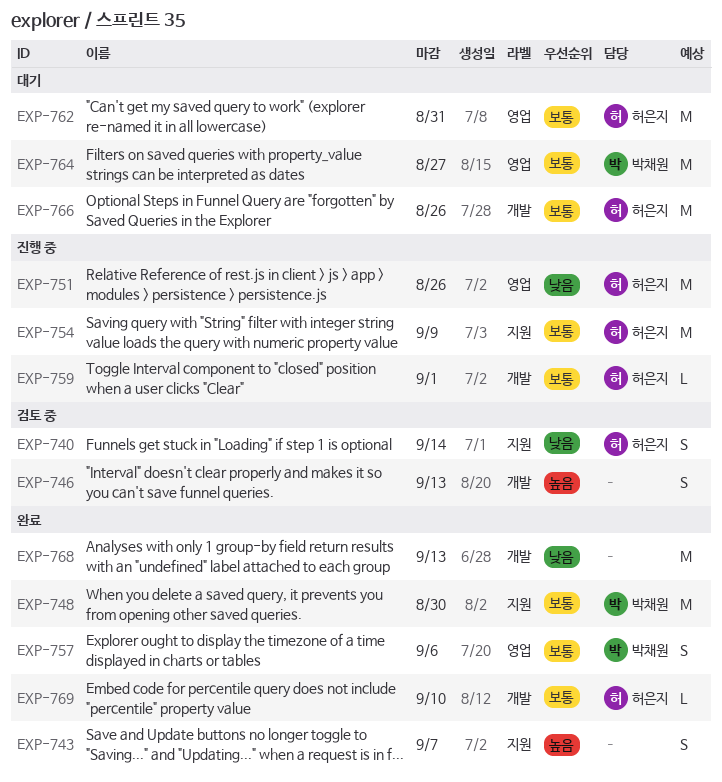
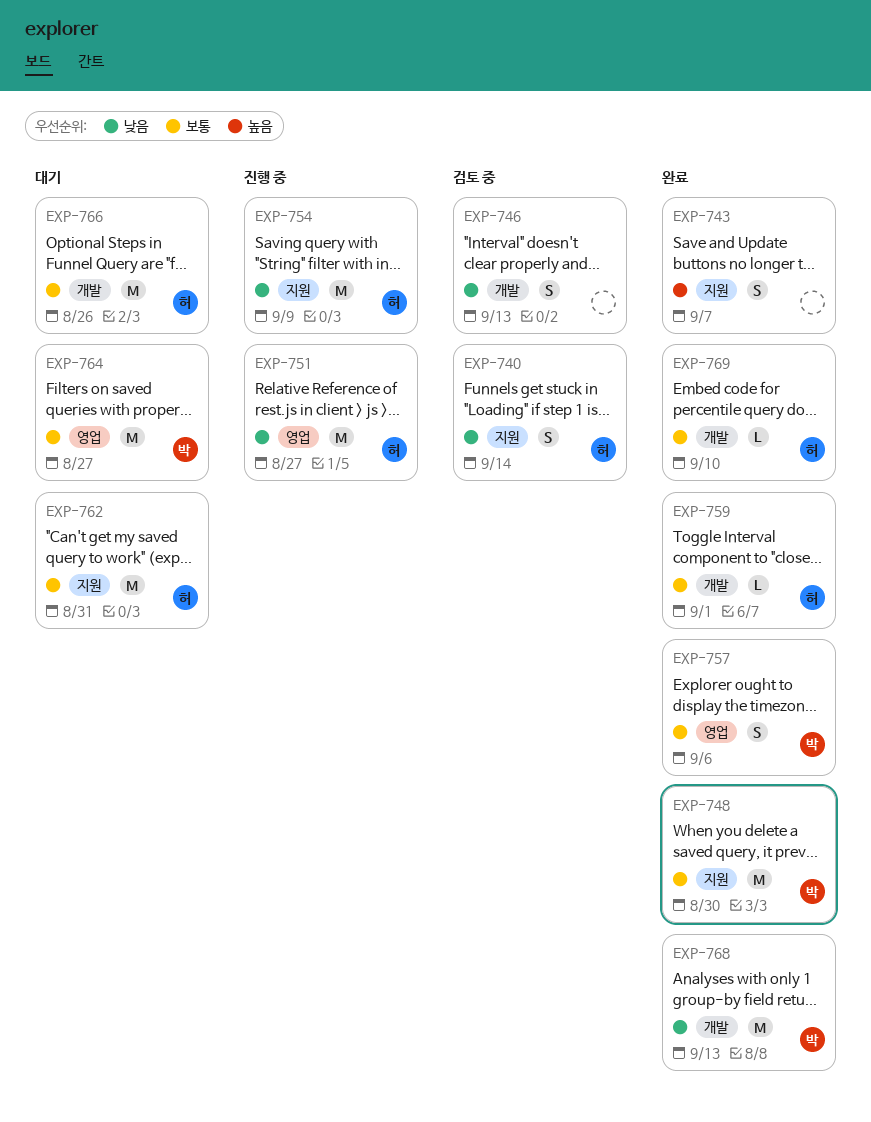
EXP-746, priority: 높음 -> 낮음
EXP-751, due: Aug 26 -> Aug 27
EXP-754, priority: 보통 -> 낮음
EXP-759, status: 진행 중 -> 완료
EXP-762, label: 영업 -> 지원
EXP-768, owner: none -> 박채원

